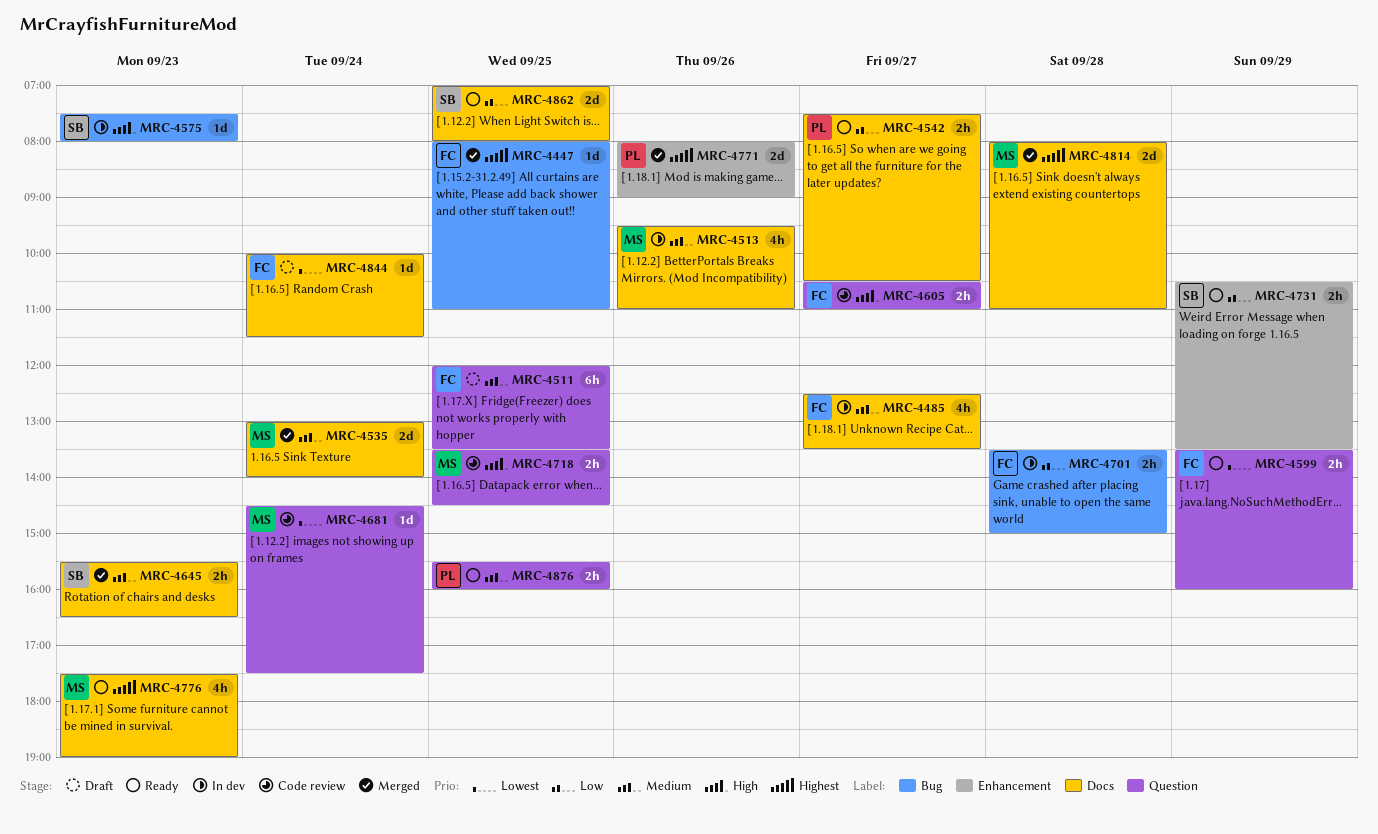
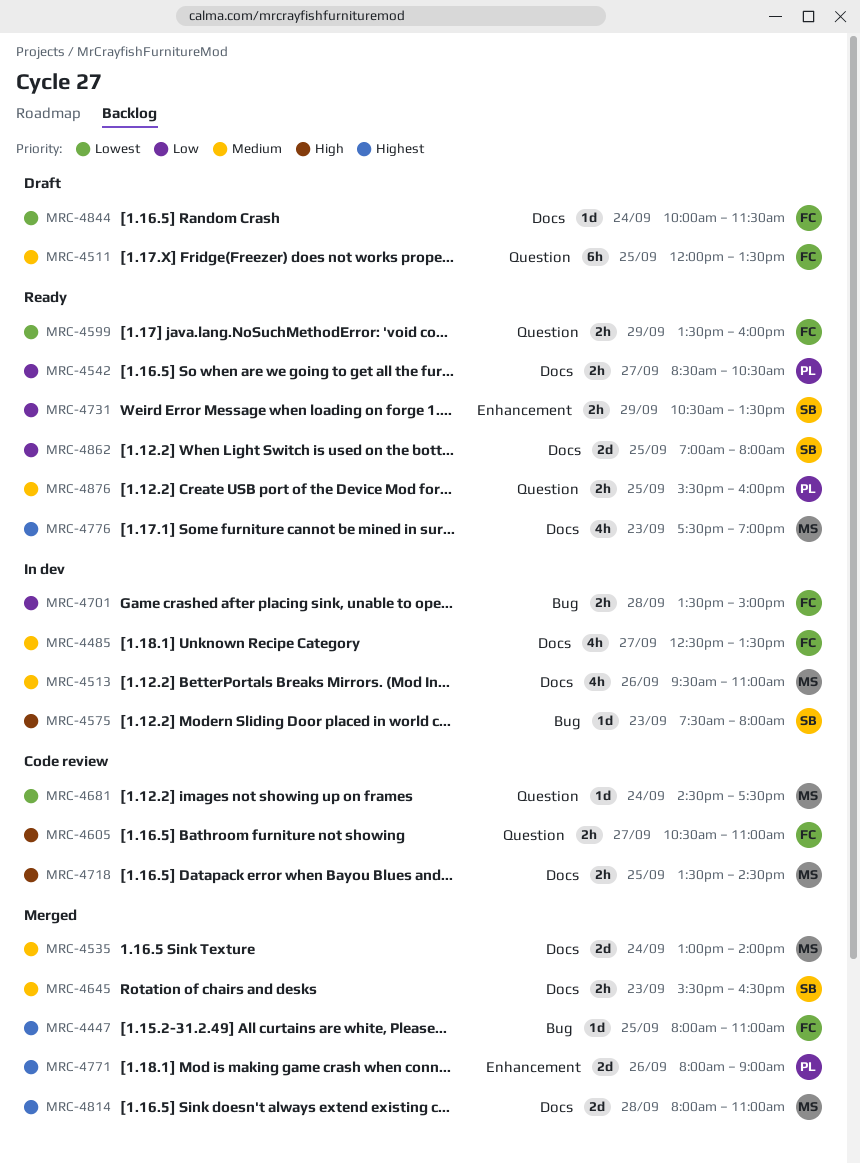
MRC-4542, begins: 07:30 -> 08:30
MRC-4718, label: Question -> Docs

